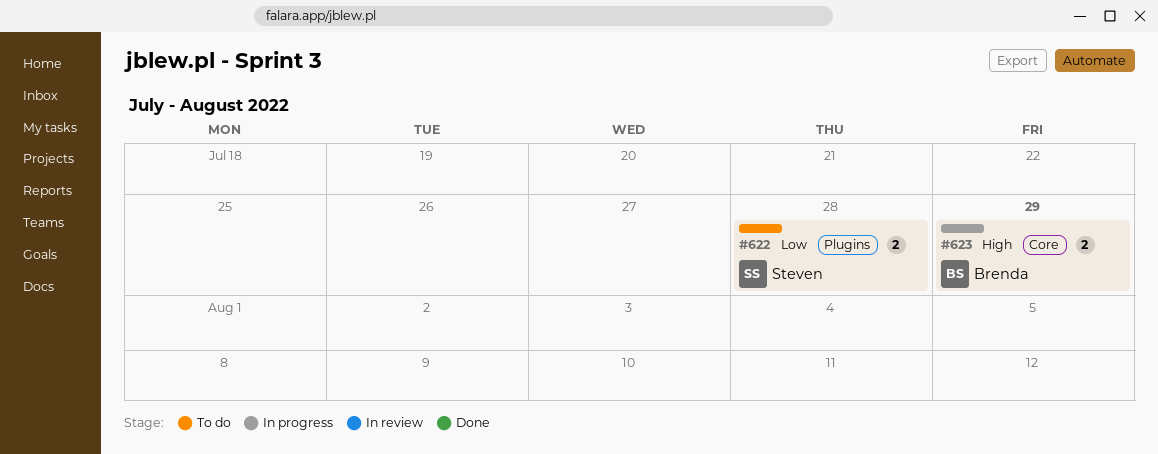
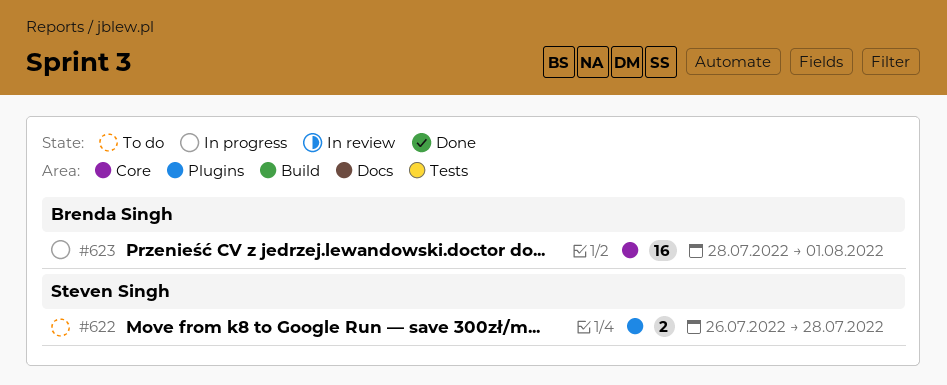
#623, estimate: 2 -> 16
#623, due: Jul 29 -> Aug 1

